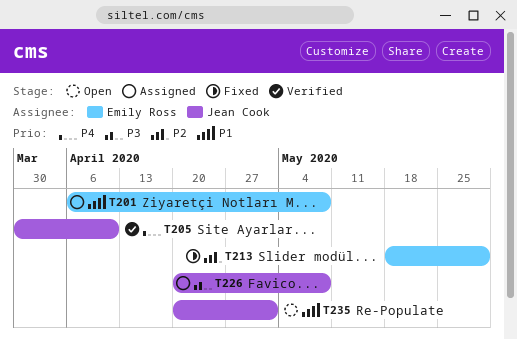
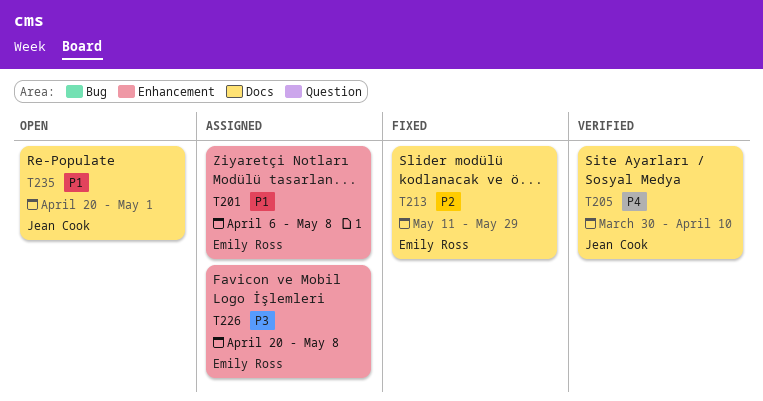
T213, start: May 18 -> May 11
T226, owner: Jean Cook -> Emily Ross

